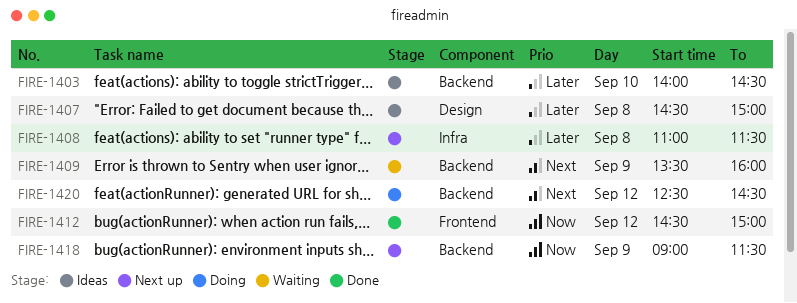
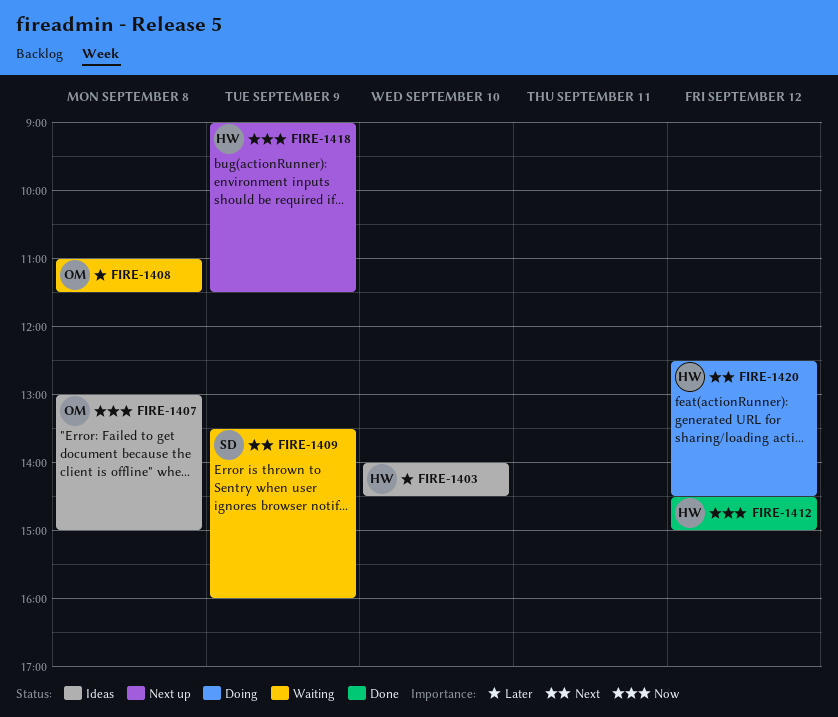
FIRE-1407, priority: Later -> Now
FIRE-1407, begins: 14:30 -> 13:00
FIRE-1408, status: Next up -> Waiting

